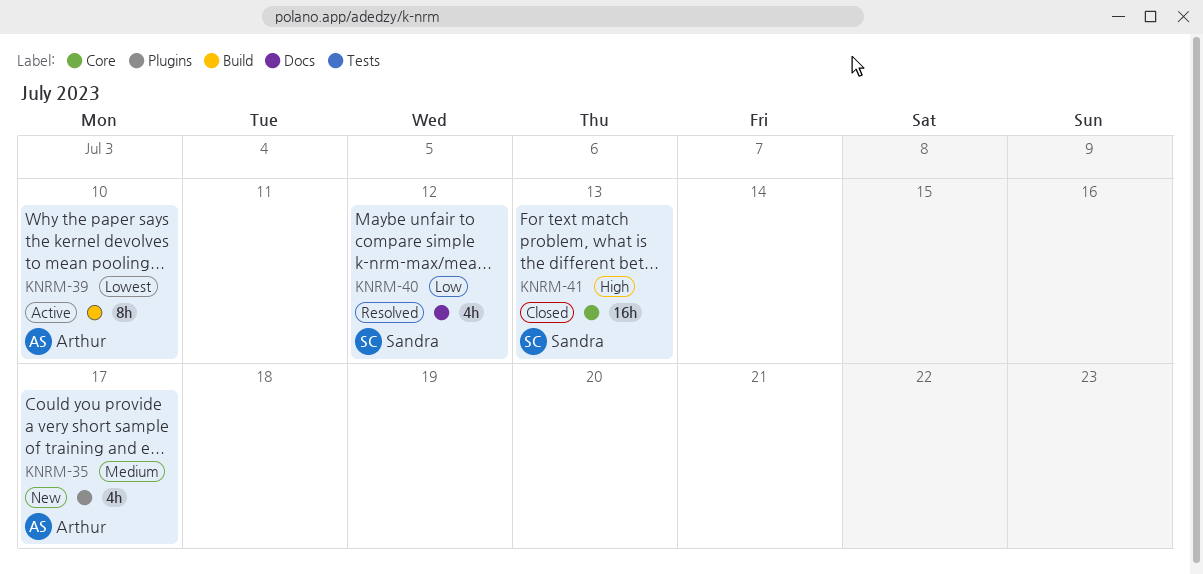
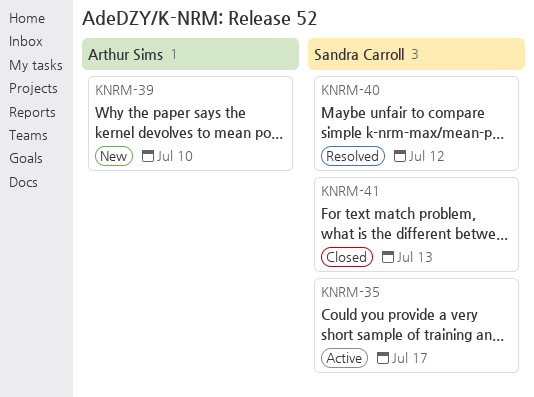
KNRM-35, status: New -> Active
KNRM-35, owner: Arthur Sims -> Sandra Carroll
KNRM-39, status: Active -> New

